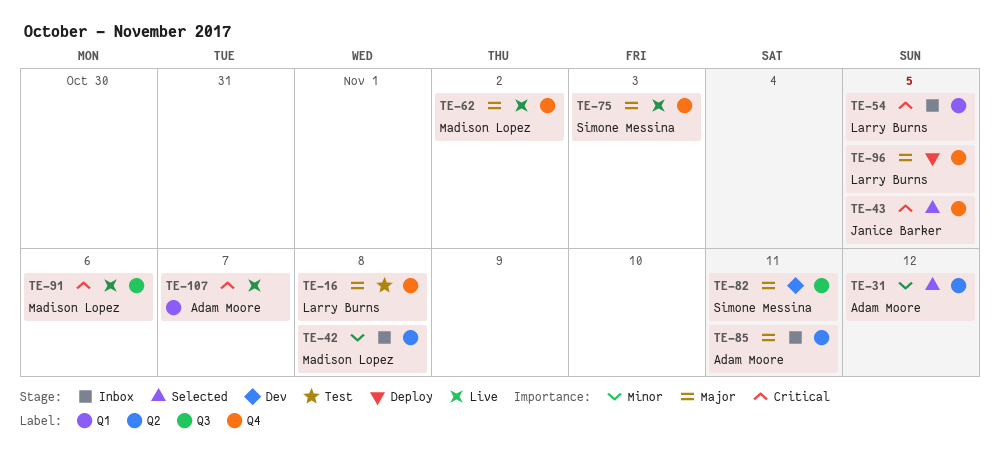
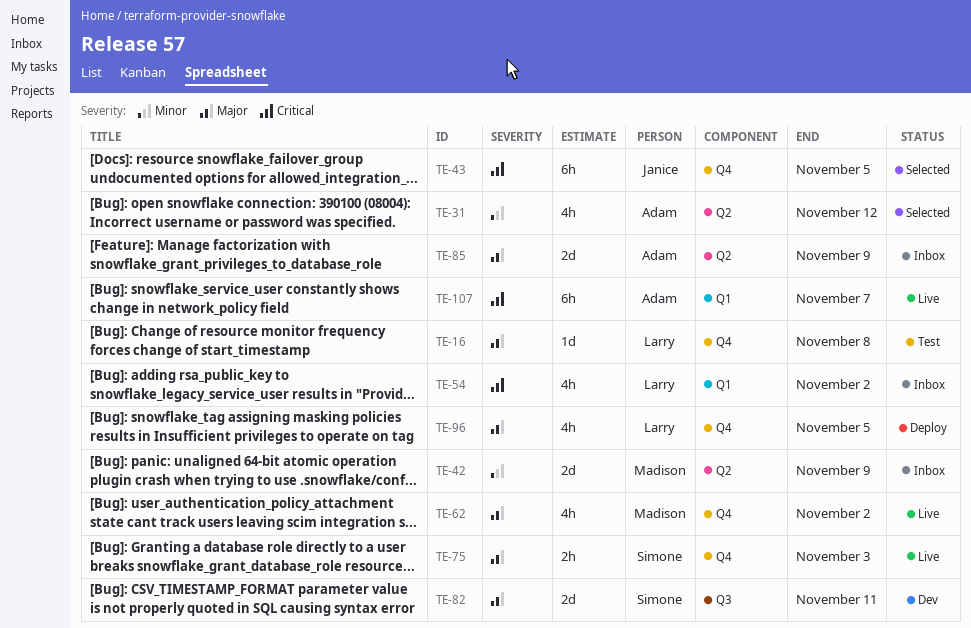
TE-42, due: Nov 8 -> Nov 9
TE-54, due: Nov 5 -> Nov 2
TE-85, due: Nov 11 -> Nov 9
TE-91: present -> none

